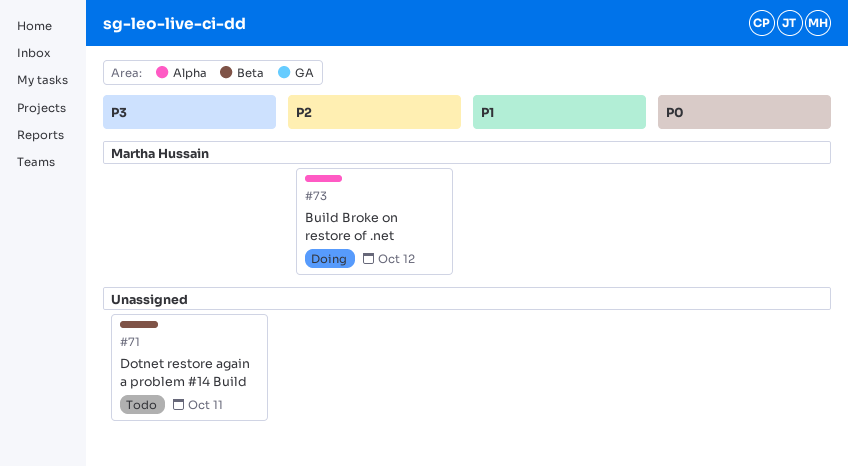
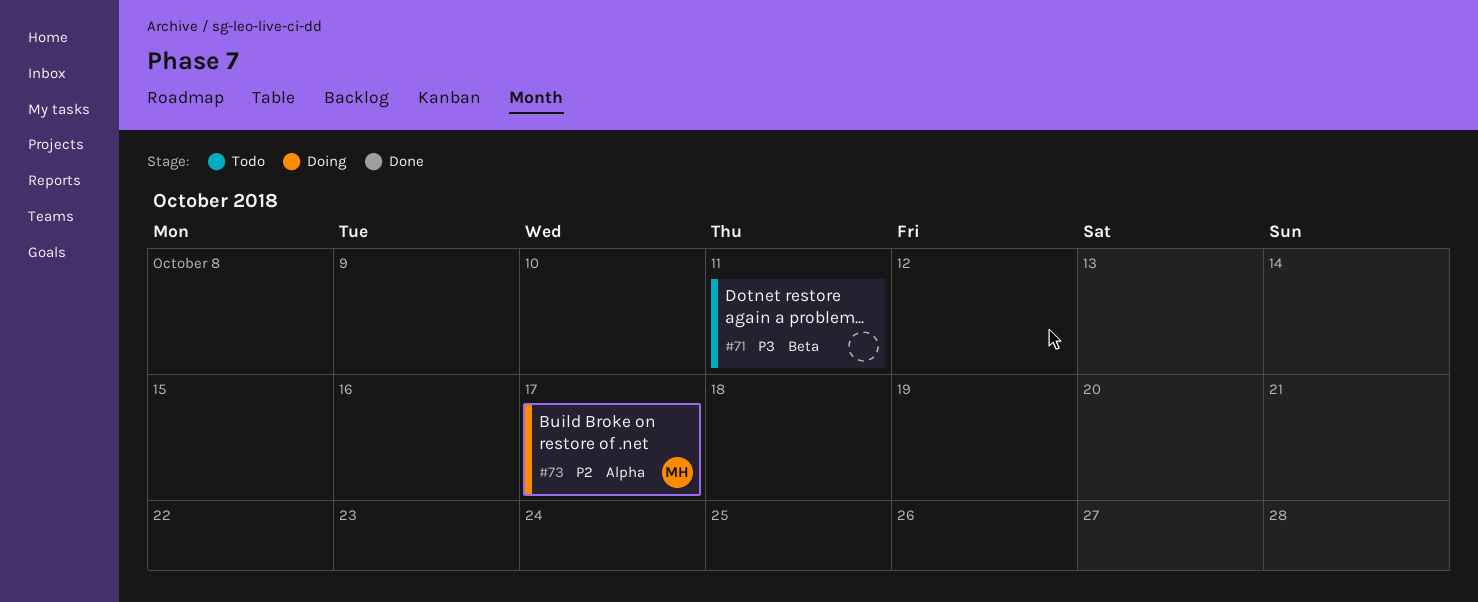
#73, due: Oct 12 -> Oct 17

